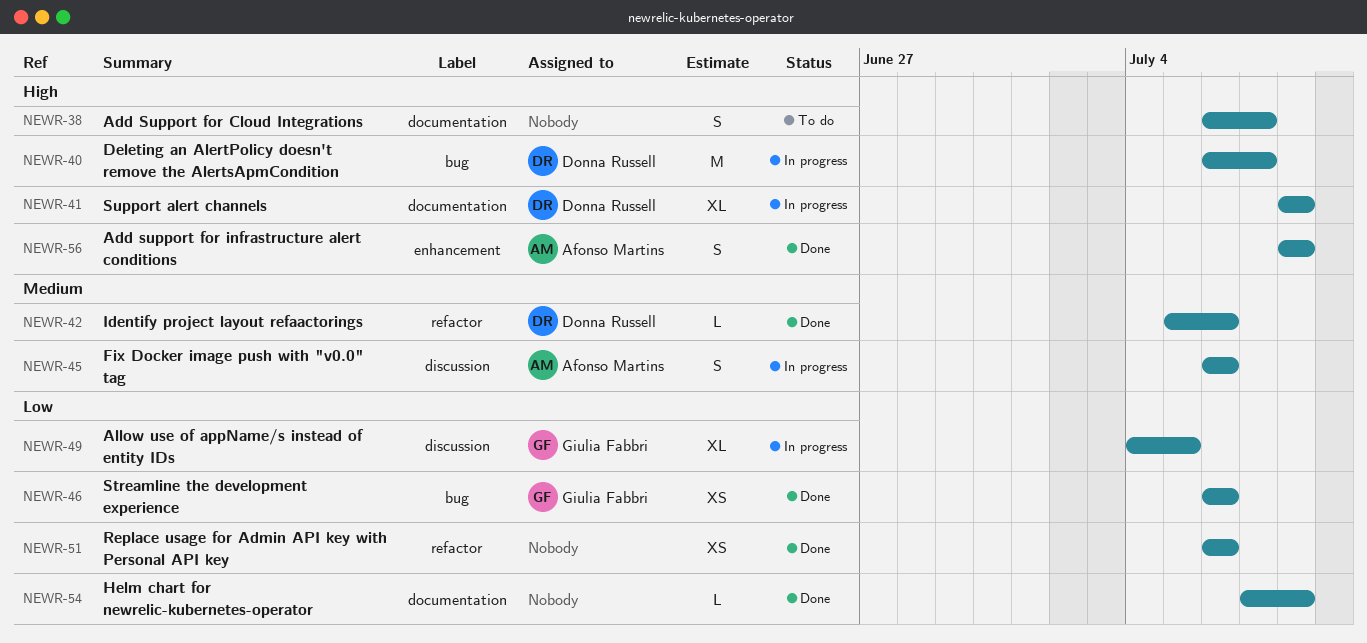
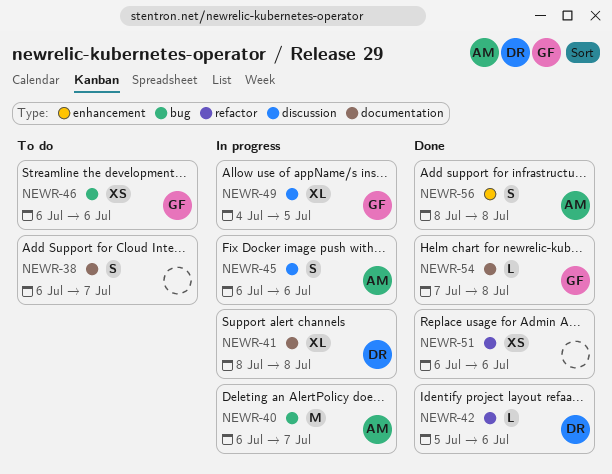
NEWR-40, owner: Donna Russell -> Afonso Martins
NEWR-46, status: Done -> To do
NEWR-54, owner: none -> Giulia Fabbri

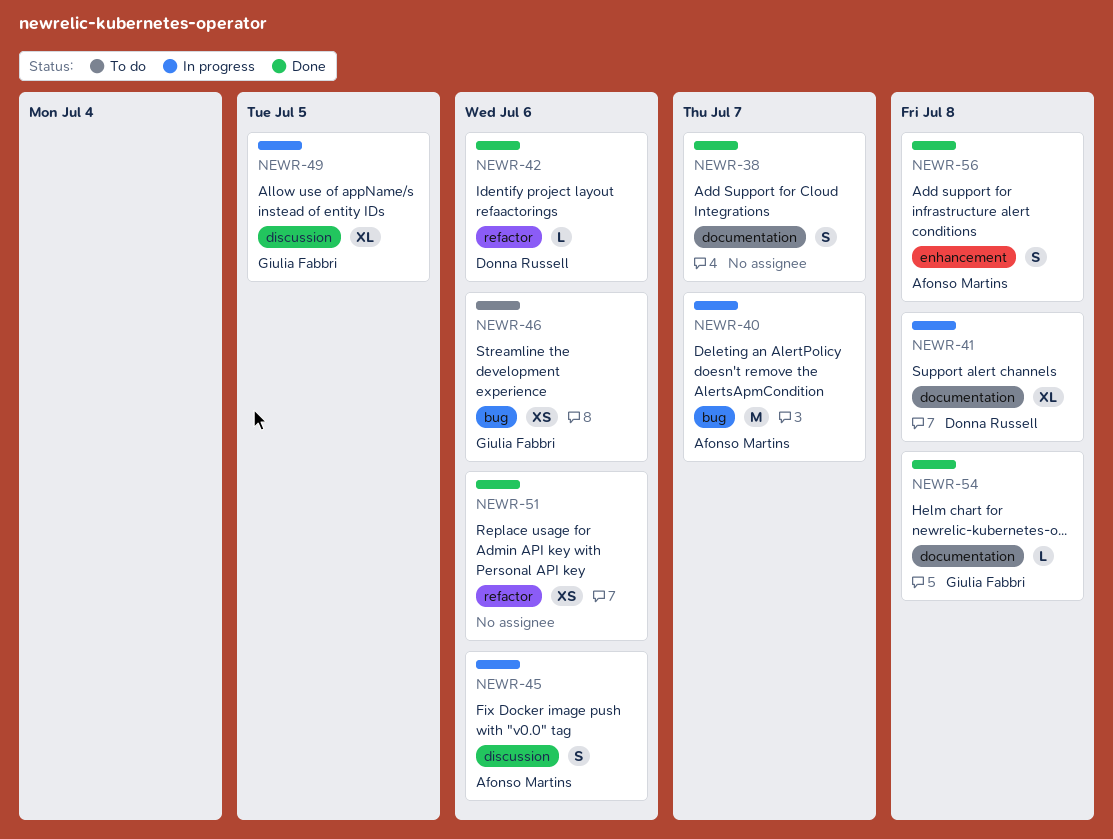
NEWR-38, status: To do -> Done

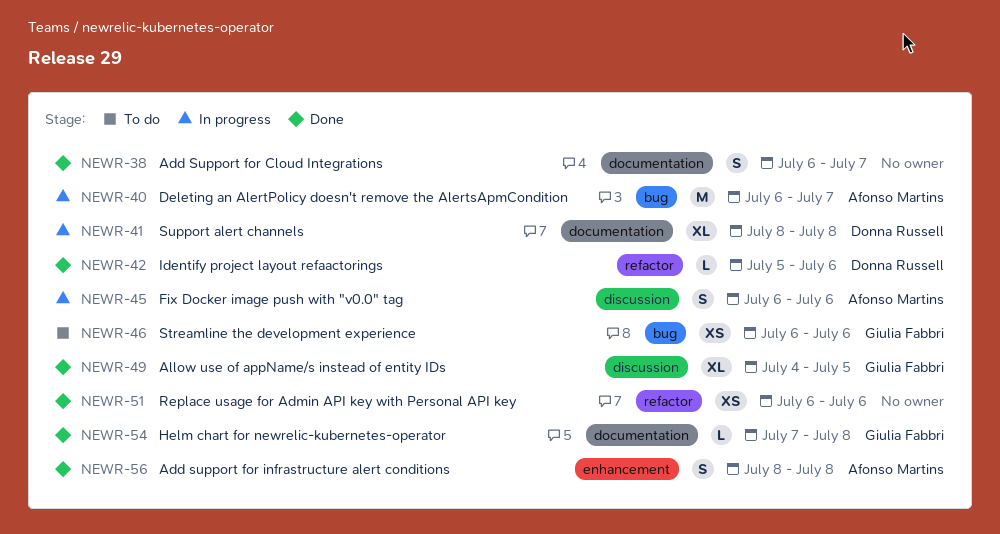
NEWR-49, status: In progress -> Done

